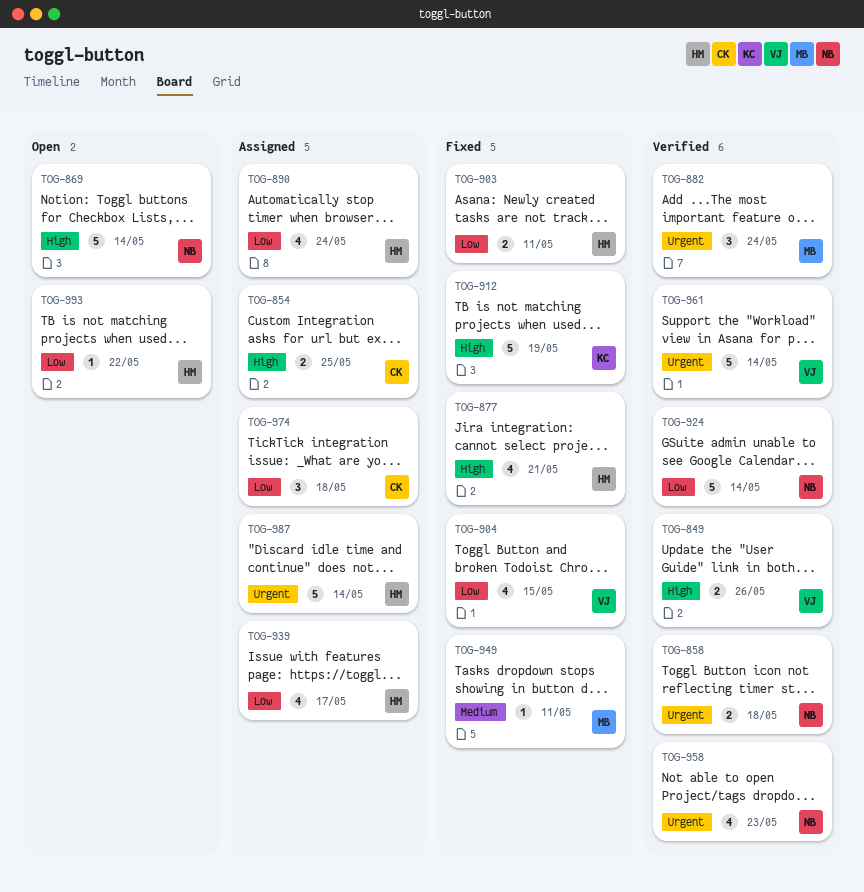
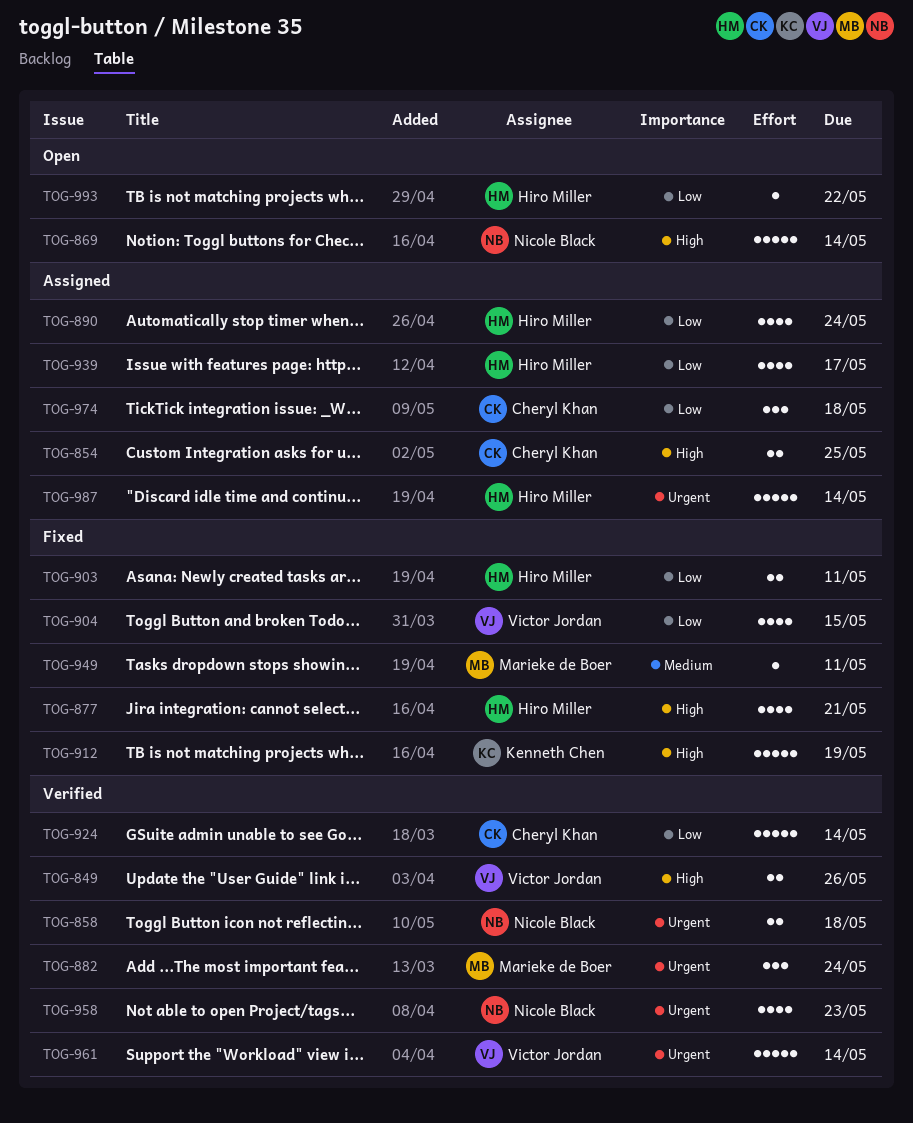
TOG-924, owner: Nicole Black -> Cheryl Khan

